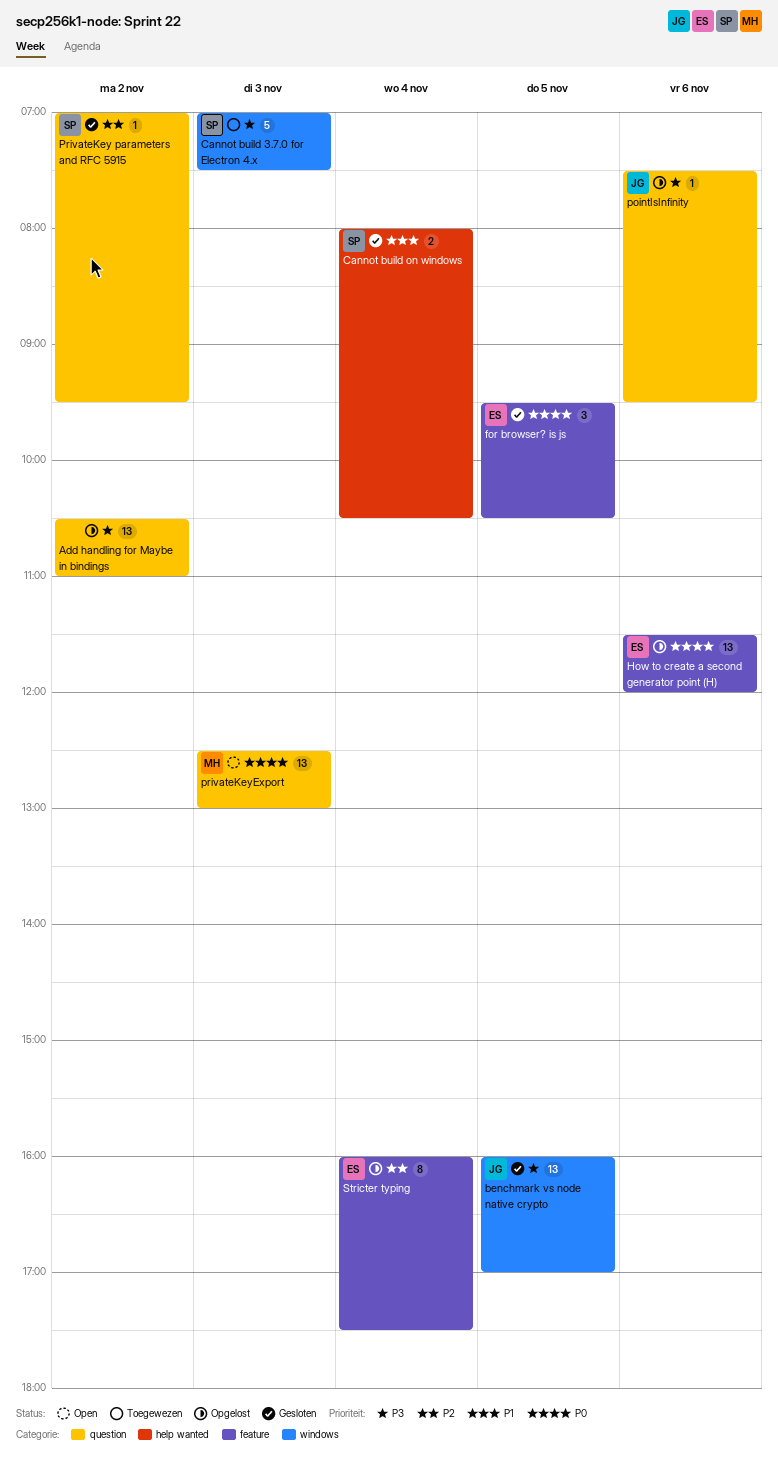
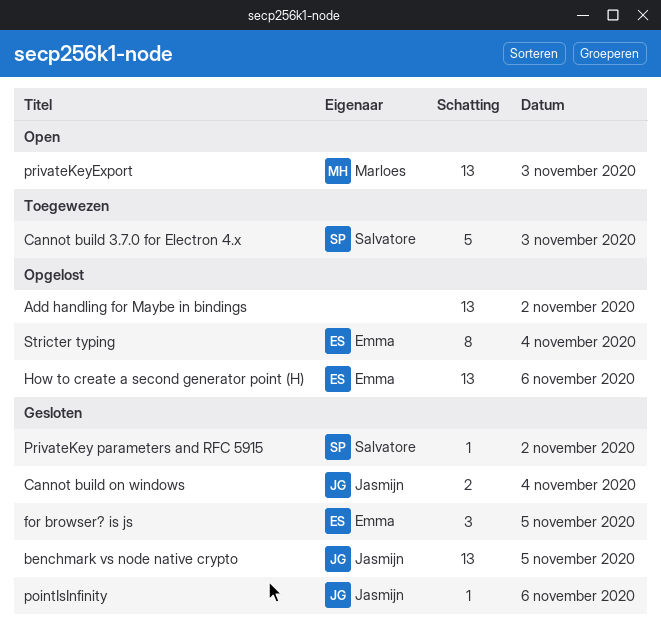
Cannot build on windows, owner: Salvatore -> Jasmijn
pointIsInfinity, status: Opgelost -> Gesloten

